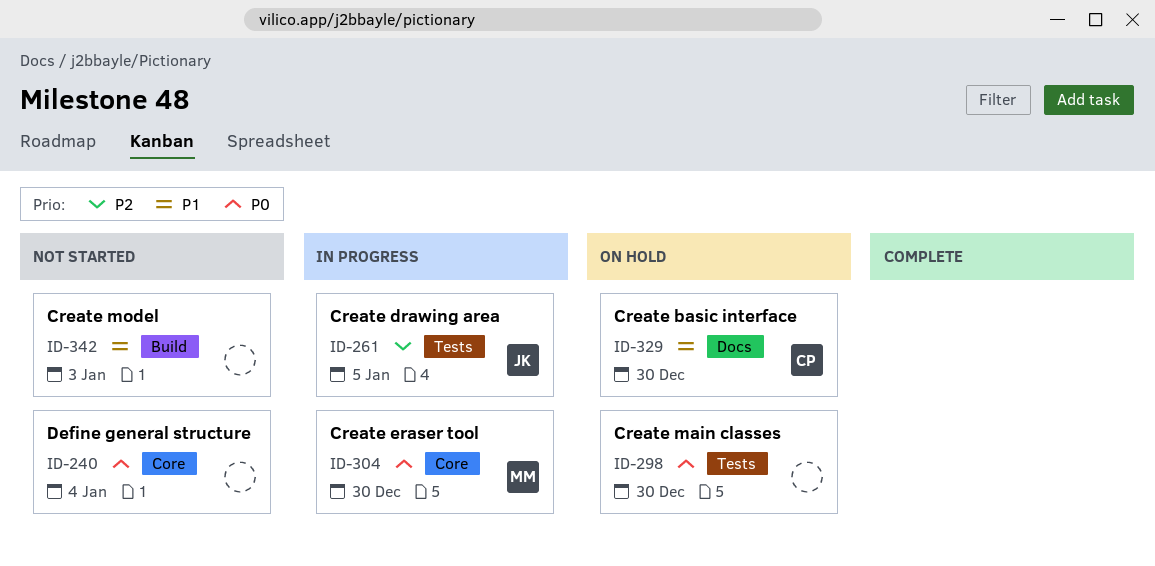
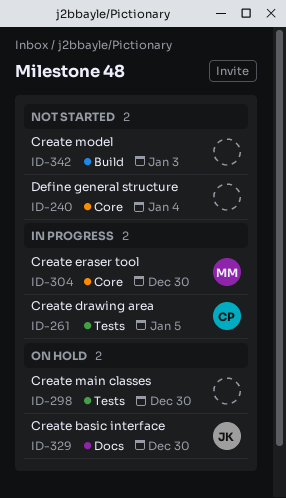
ID-261, owner: JK -> CP
ID-329, owner: CP -> JK

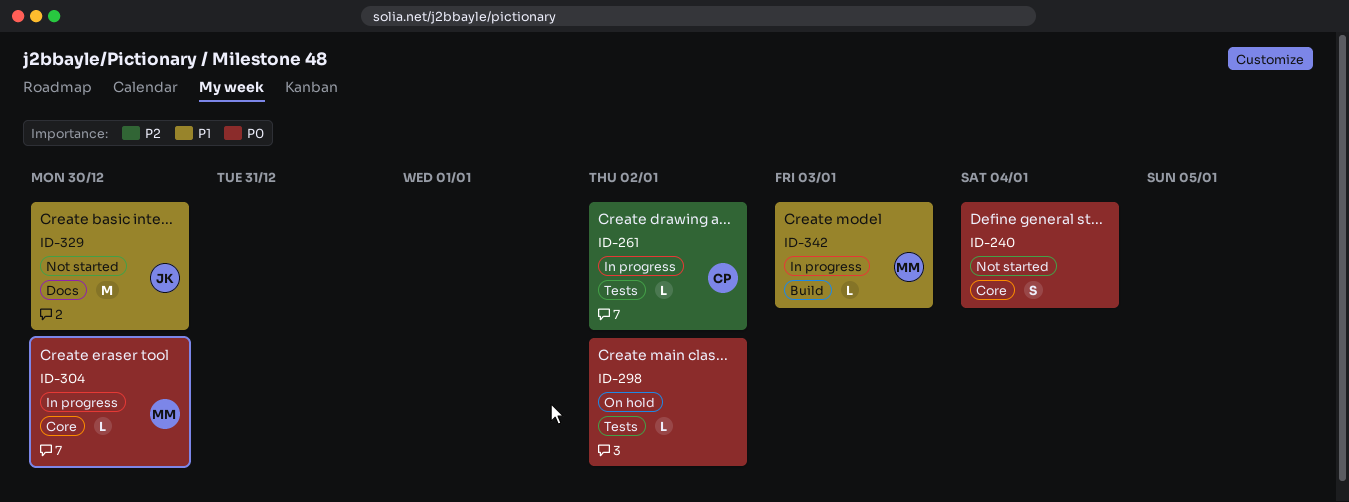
ID-261, due: Jan 5 -> Jan 2
ID-298, due: Dec 30 -> Jan 2
ID-329, status: On hold -> Not started
ID-342, status: Not started -> In progress
ID-342, owner: none -> MM

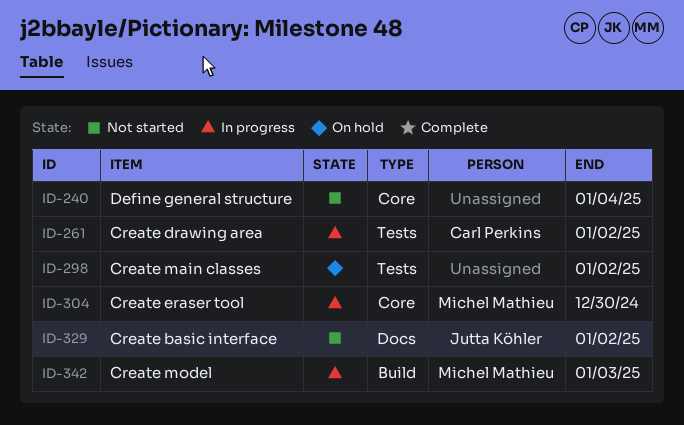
ID-329, due: Dec 30 -> Jan 2

